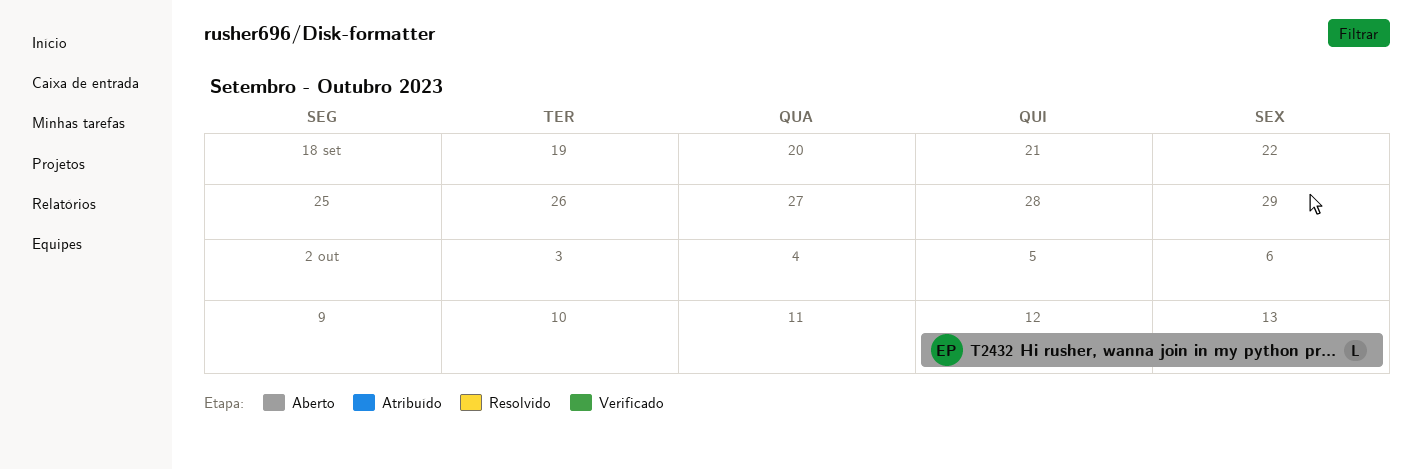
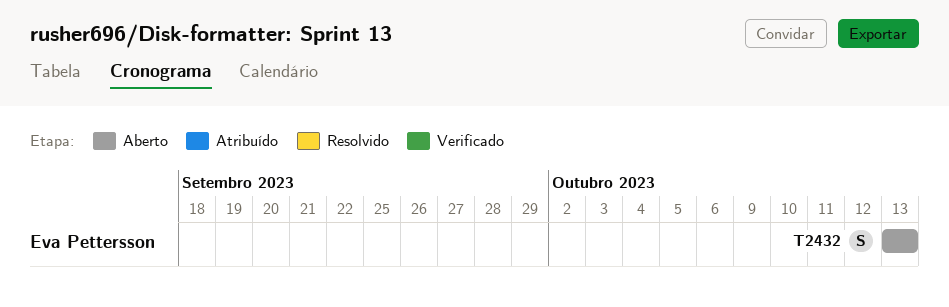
T2432, estimate: L -> S
T2432, start: Oct 12 -> Oct 13

